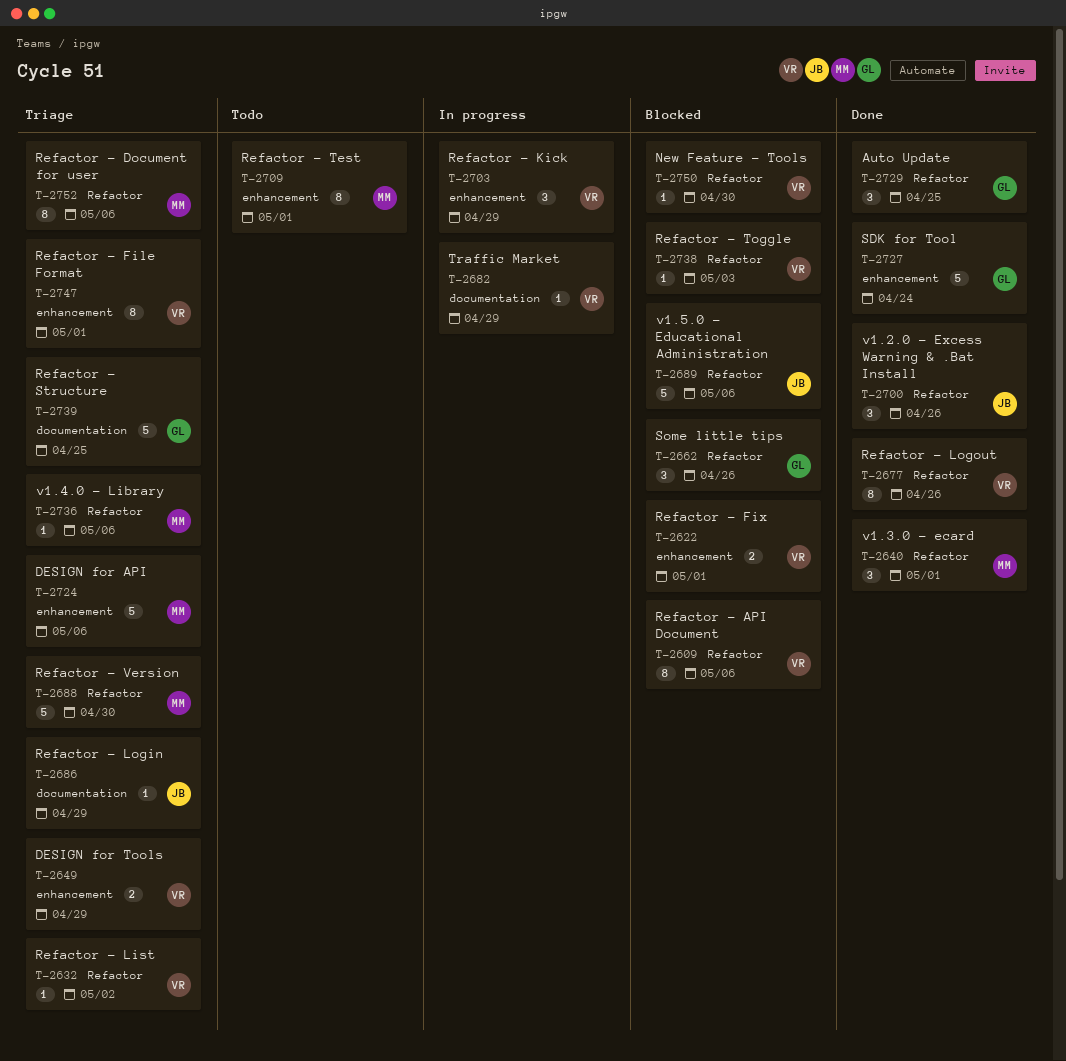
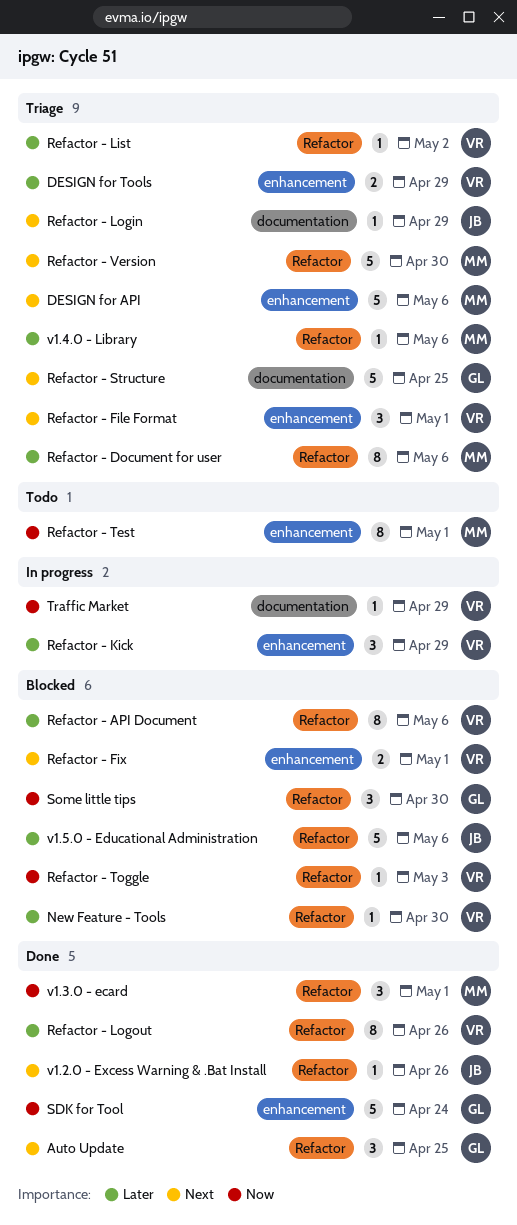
Refactor - File Format, estimate: 8 -> 3
Some little tips, due: Apr 26 -> Apr 30
v1.2.0 - Excess Warning & .Bat Install, estimate: 3 -> 1

